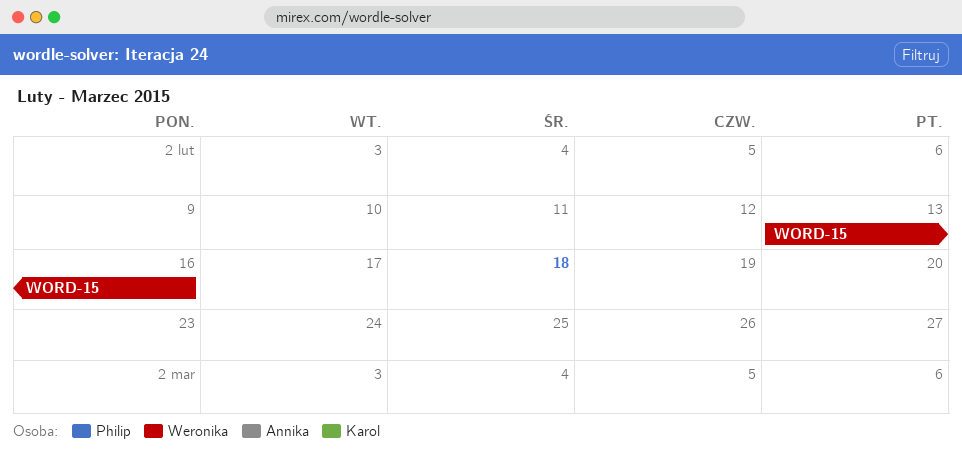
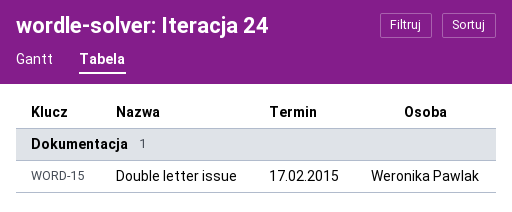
WORD-15, due: Feb 16 -> Feb 17

